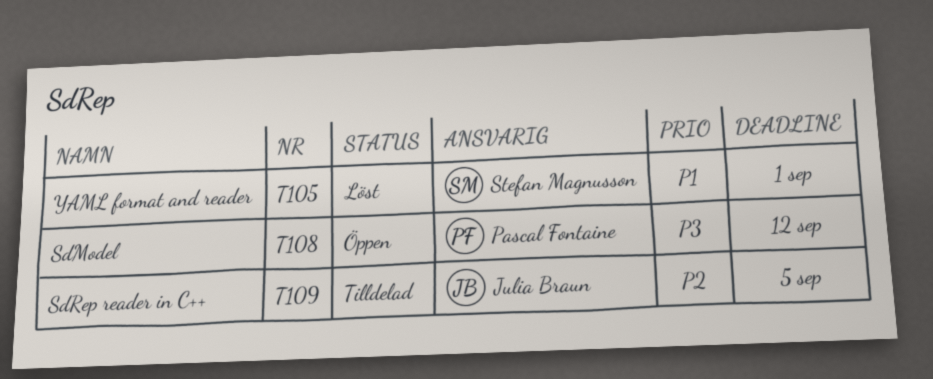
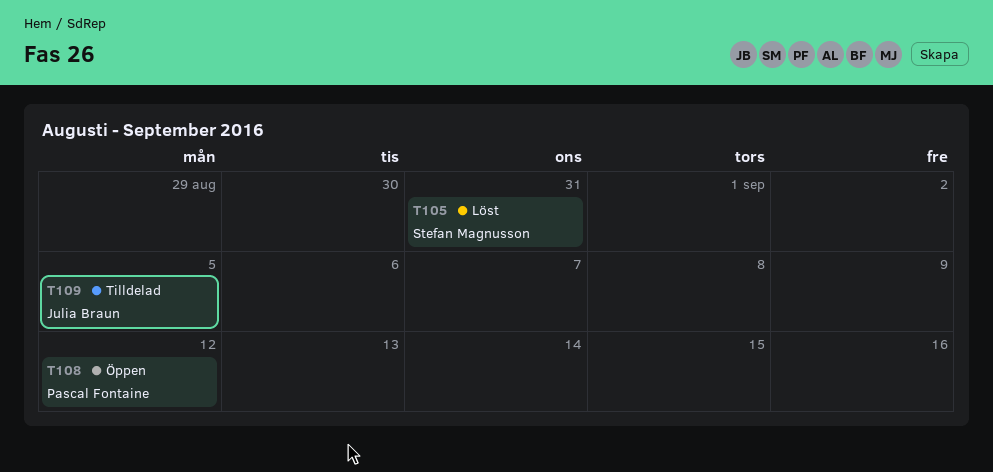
T105, due: Sep 1 -> Aug 31

